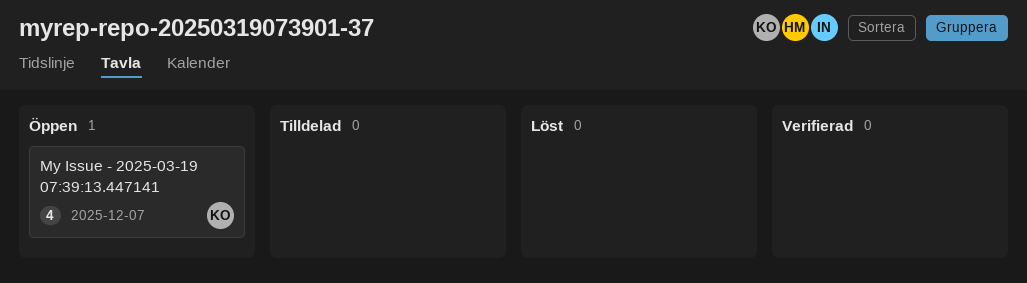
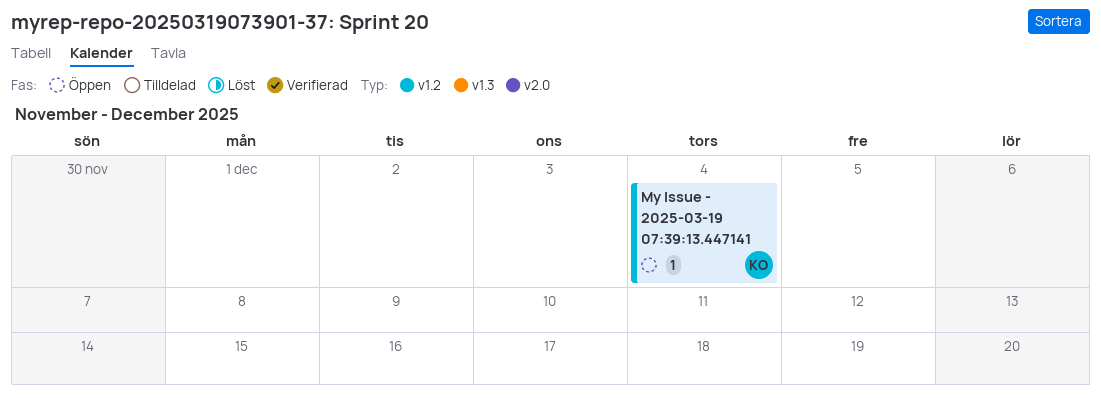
My Issue - 2025-03-19 07:39:13.447141, estimate: 4 -> 1
My Issue - 2025-03-19 07:39:13.447141, due: Dec 7 -> Dec 4

